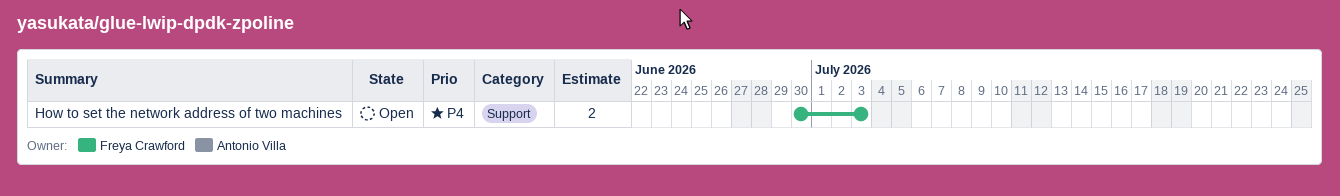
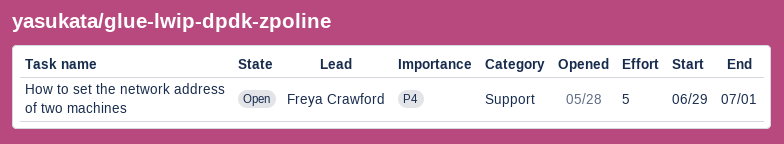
How to set the network address of two machines, estimate: 2 -> 5
How to set the network address of two machines, start: Jun 30 -> Jun 29
How to set the network address of two machines, due: Jul 3 -> Jul 1

